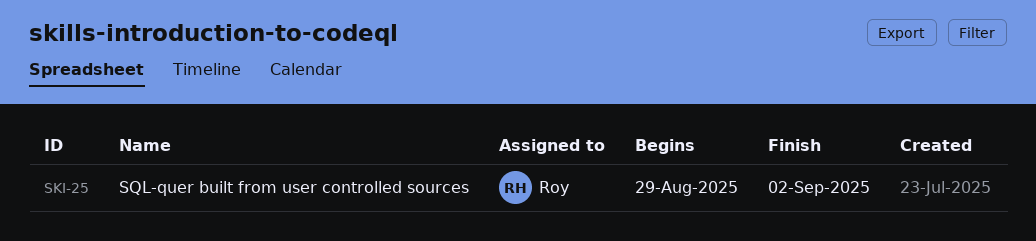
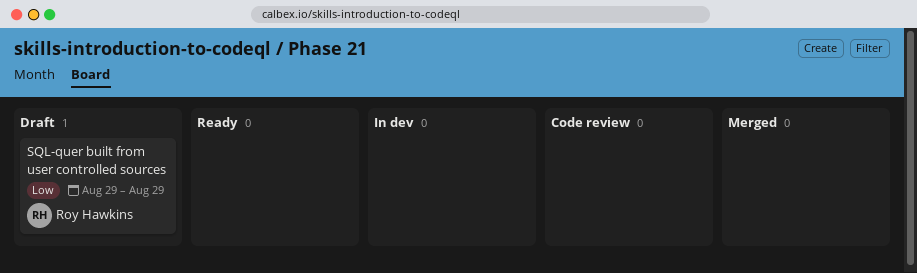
SQL-quer built from user controlled sources, due: Sep 2 -> Aug 29

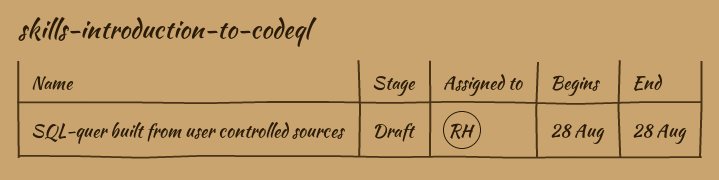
SQL-quer built from user controlled sources, start: Aug 29 -> Aug 28
SQL-quer built from user controlled sources, due: Aug 29 -> Aug 28

